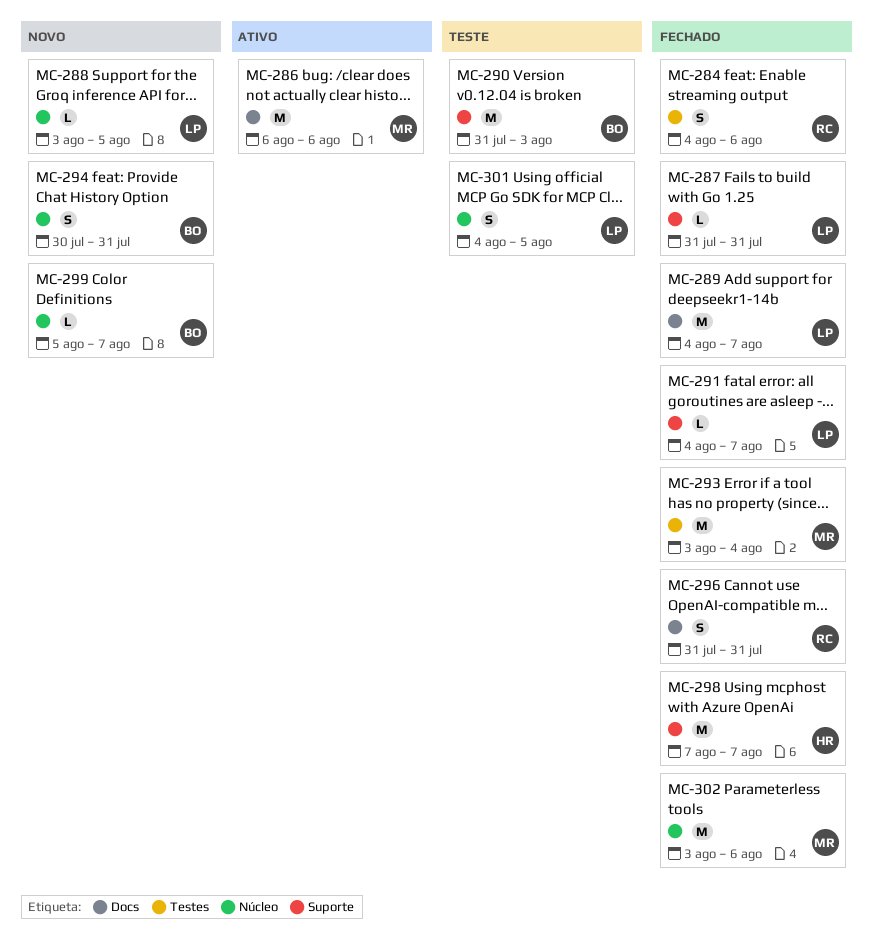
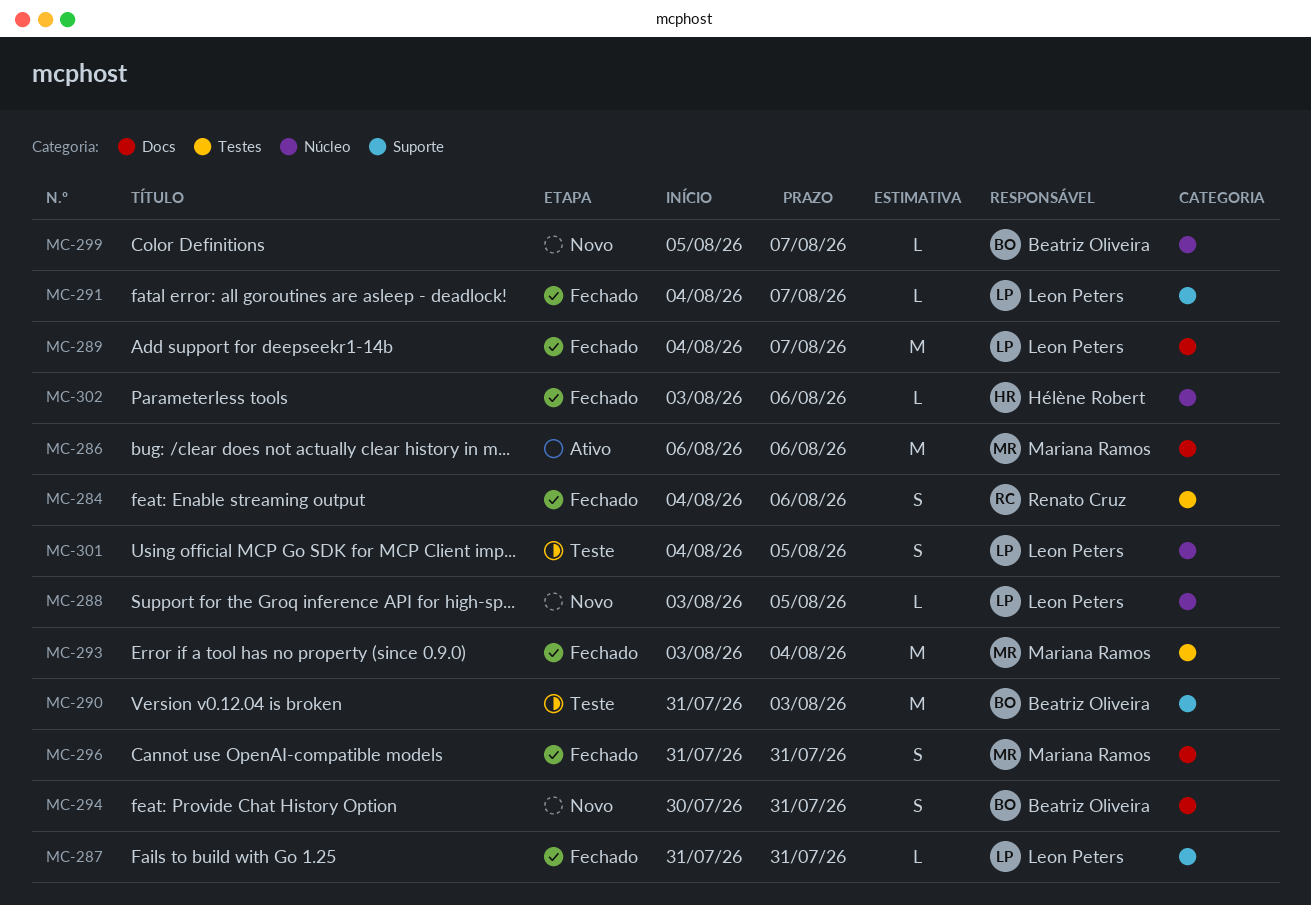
MC-294, label: Núcleo -> Docs
MC-296, owner: Renato Cruz -> Mariana Ramos
MC-298: present -> none
MC-302, owner: Mariana Ramos -> Hélène Robert
MC-302, estimate: M -> L

